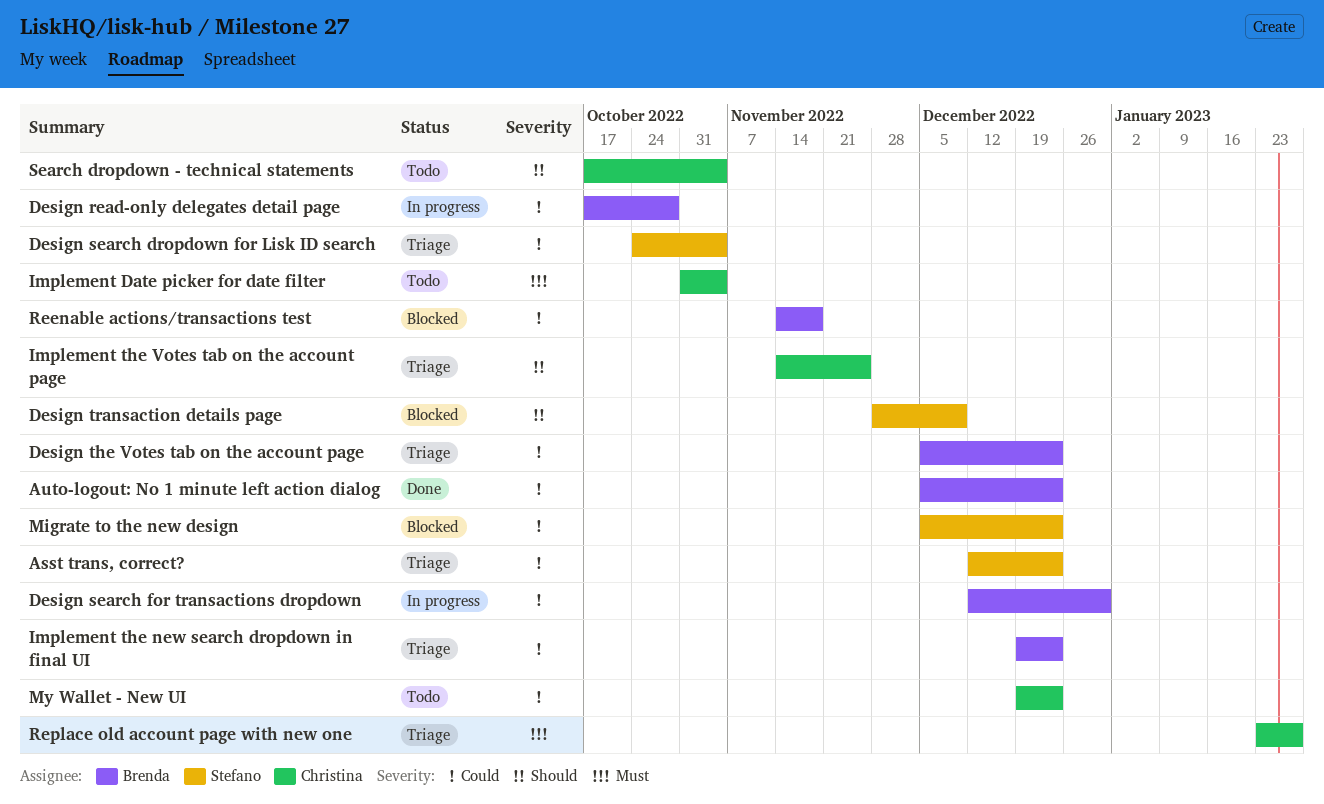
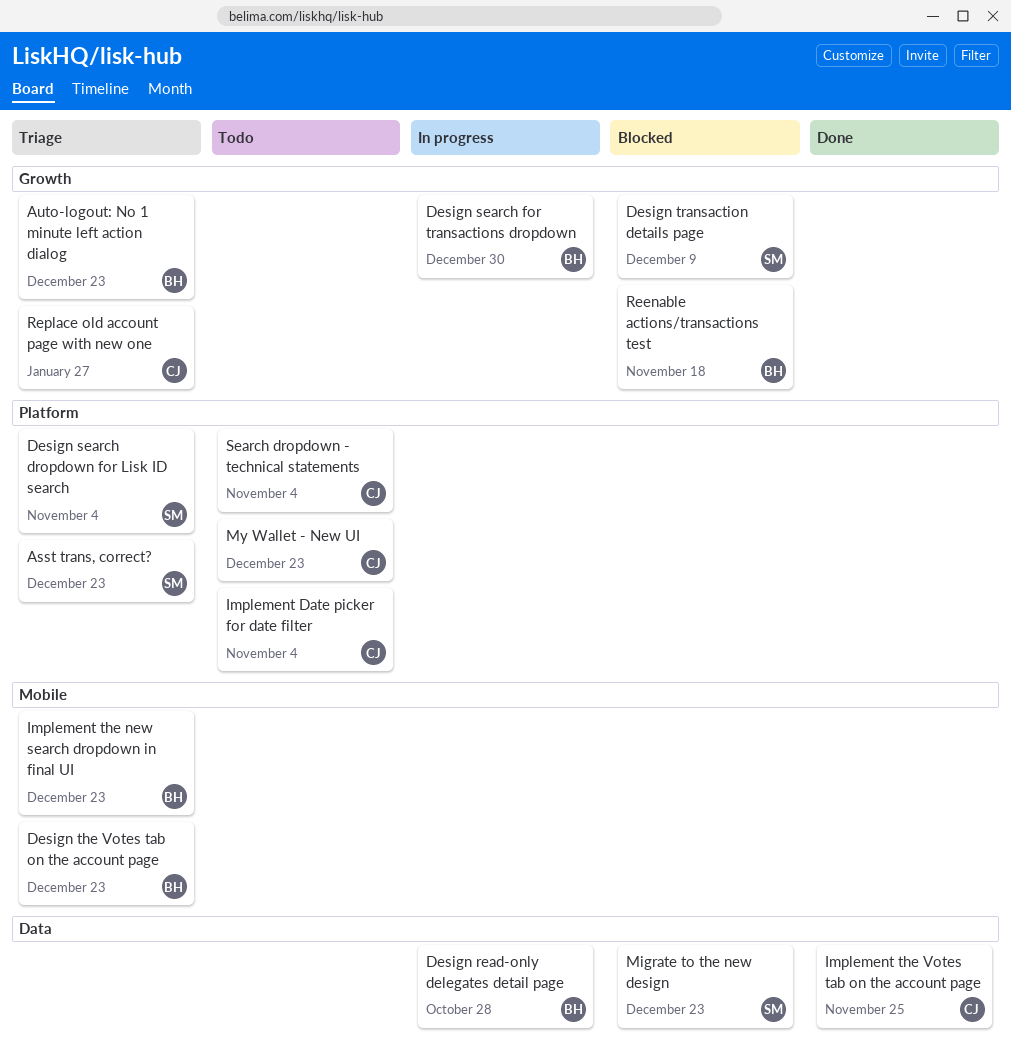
Auto-logout: No 1 minute left action dialog, status: Done -> Triage
Implement the Votes tab on the account page, status: Triage -> Done

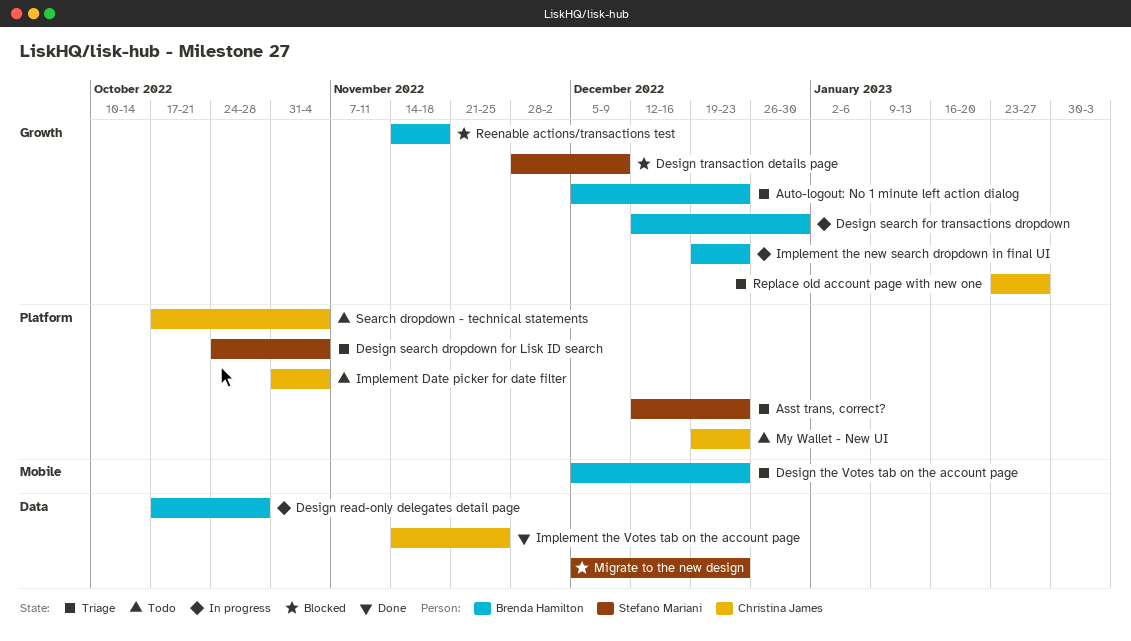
Implement the new search dropdown in final UI, status: Triage -> In progress
Implement the new search dropdown in final UI, label: Mobile -> Growth

